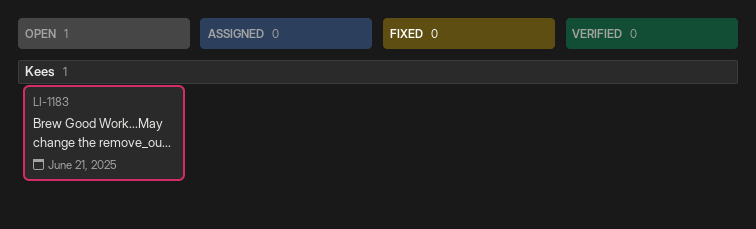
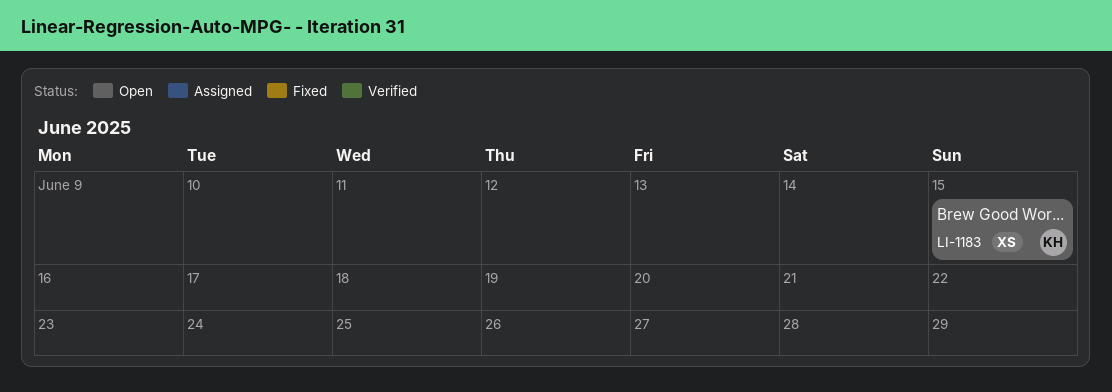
LI-1183, due: Jun 21 -> Jun 15

